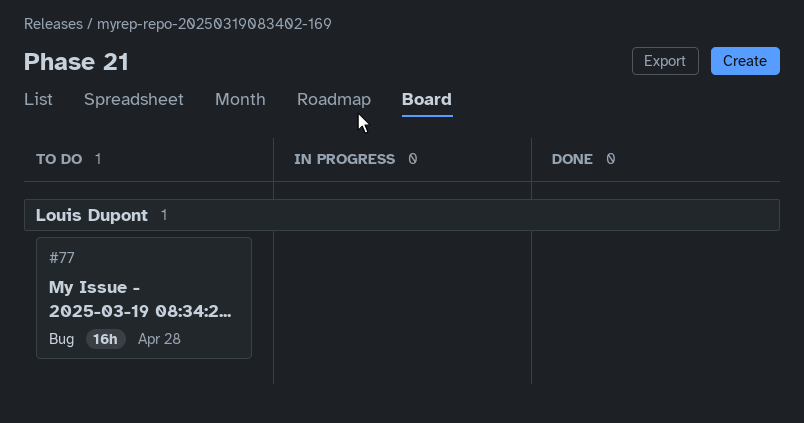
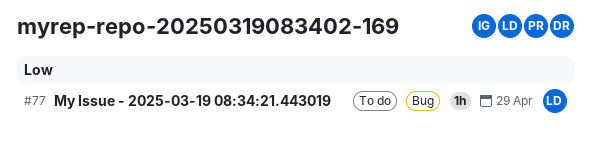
#77, estimate: 16h -> 1h
#77, due: Apr 28 -> Apr 29

